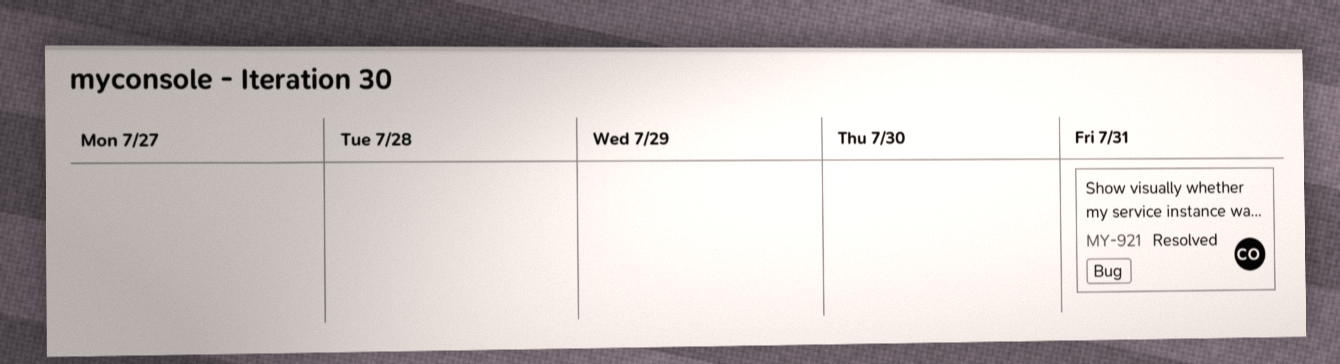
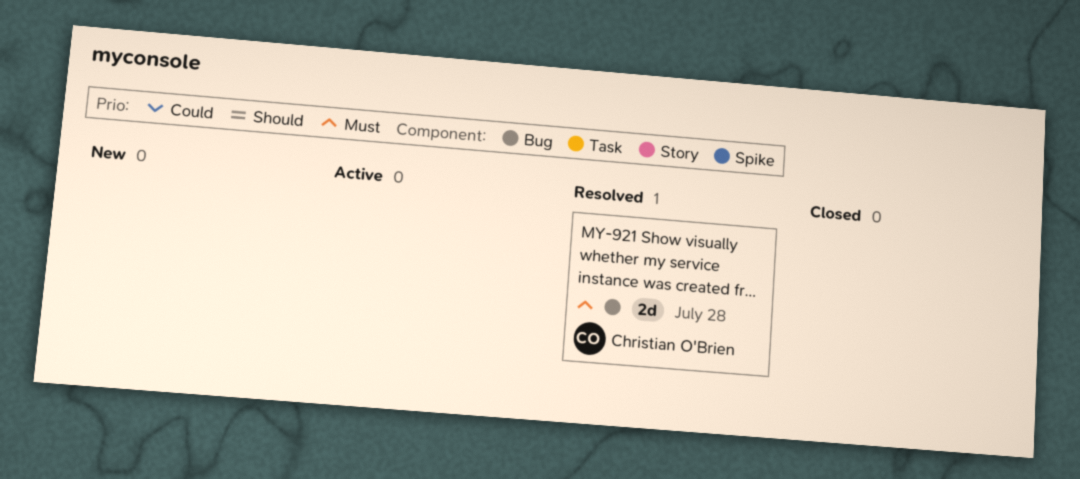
MY-921, due: Jul 31 -> Jul 28

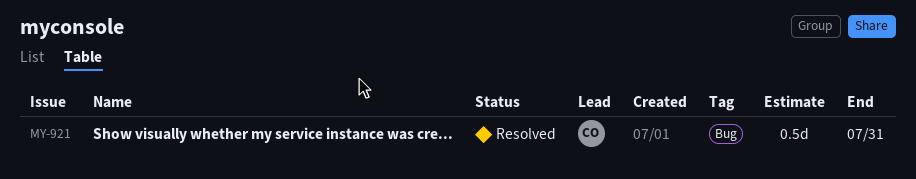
MY-921, estimate: 2d -> 0.5d
MY-921, due: Jul 28 -> Jul 31

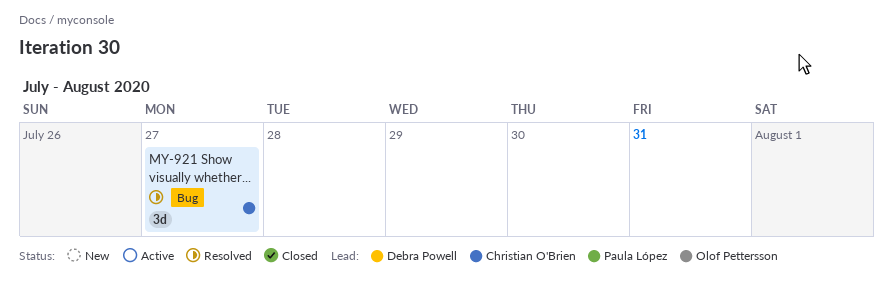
MY-921, estimate: 0.5d -> 3d
MY-921, due: Jul 31 -> Jul 27

